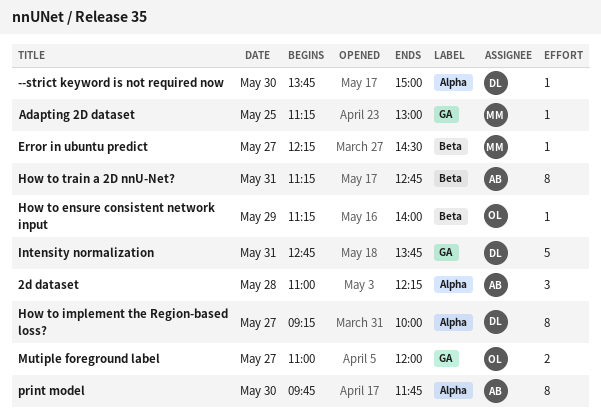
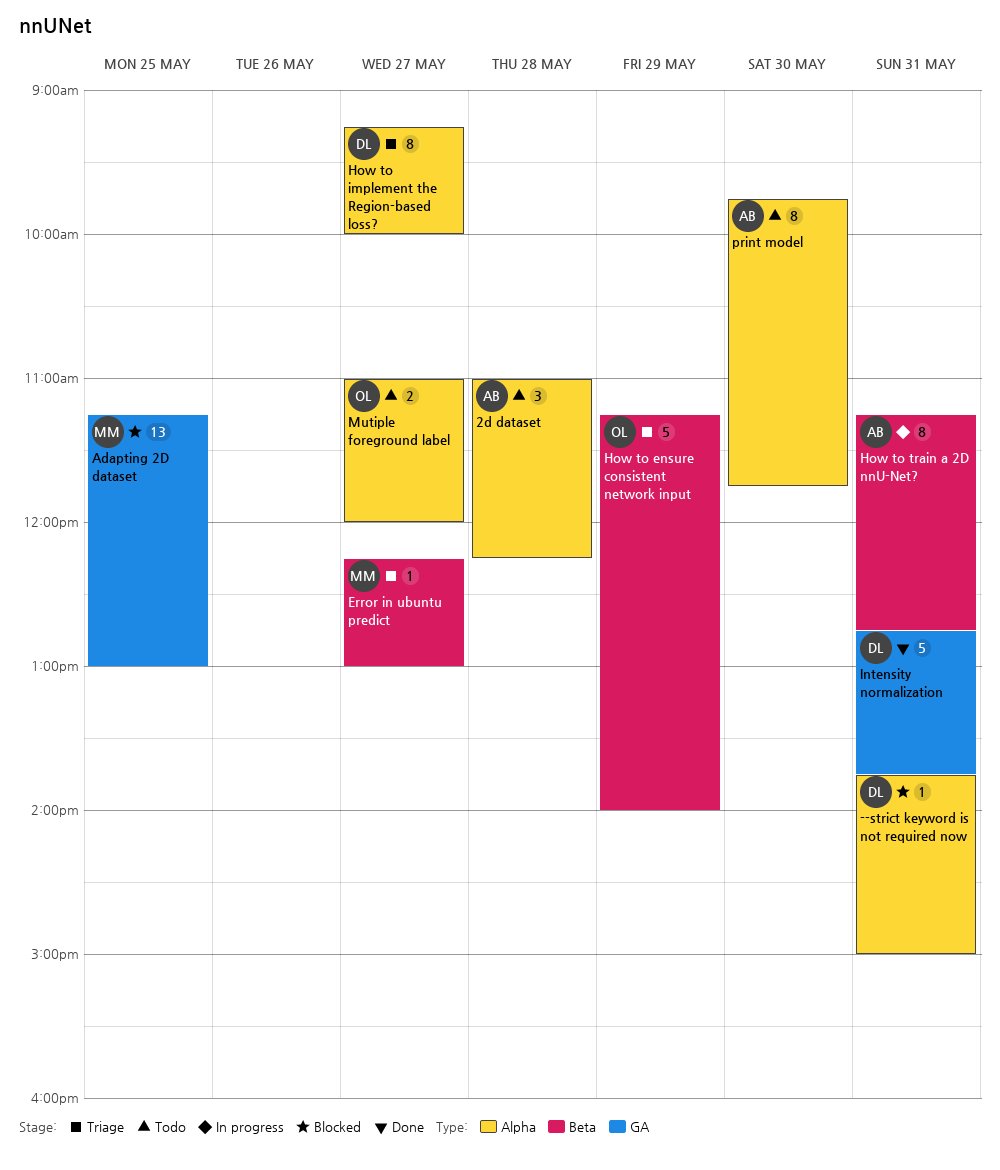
--strict keyword is not required now, day: May 30 -> May 31
Adapting 2D dataset, estimate: 1 -> 13
Error in ubuntu predict, ends: 14:30 -> 13:00
How to ensure consistent network input, estimate: 1 -> 5
Mutiple foreground label, label: GA -> Alpha

